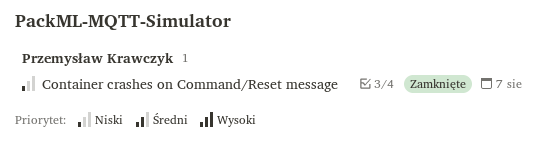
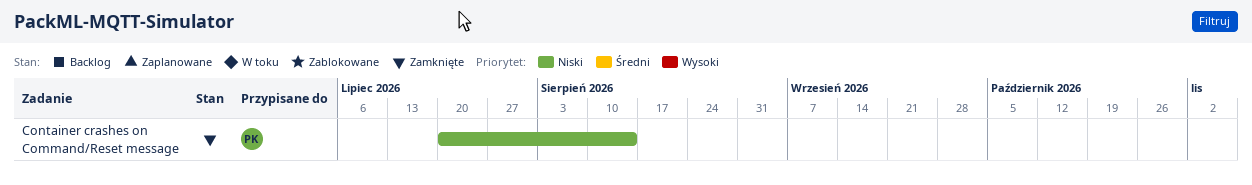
Container crashes on Command/Reset message, due: Aug 7 -> Aug 14

